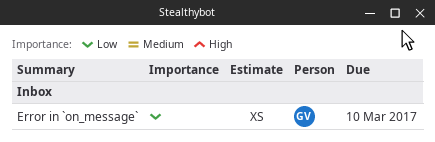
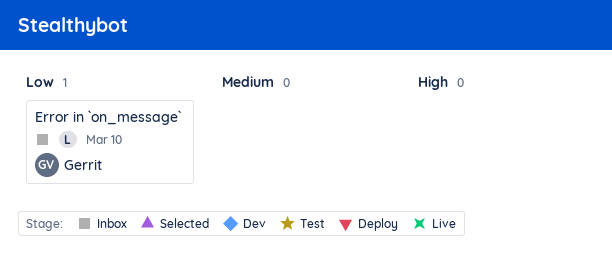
Error in `on_message`, estimate: XS -> L

